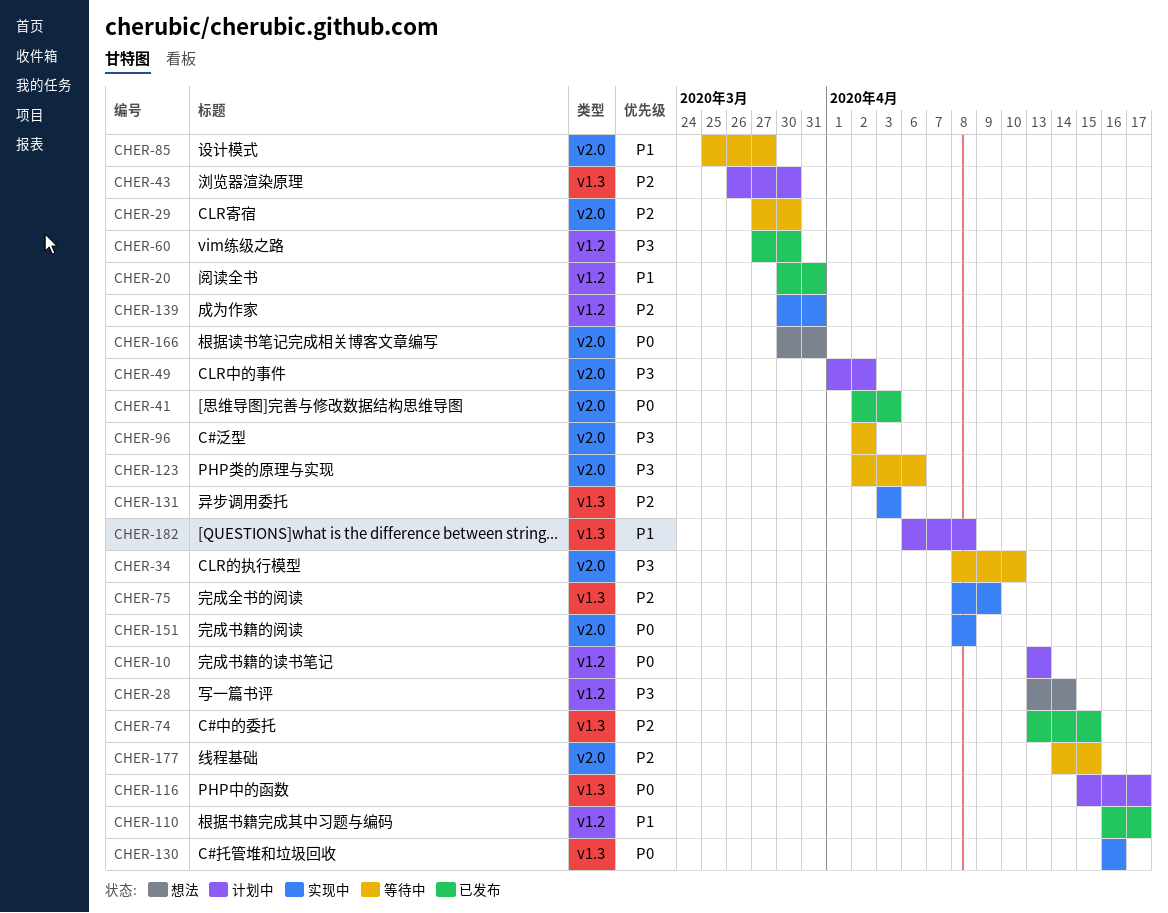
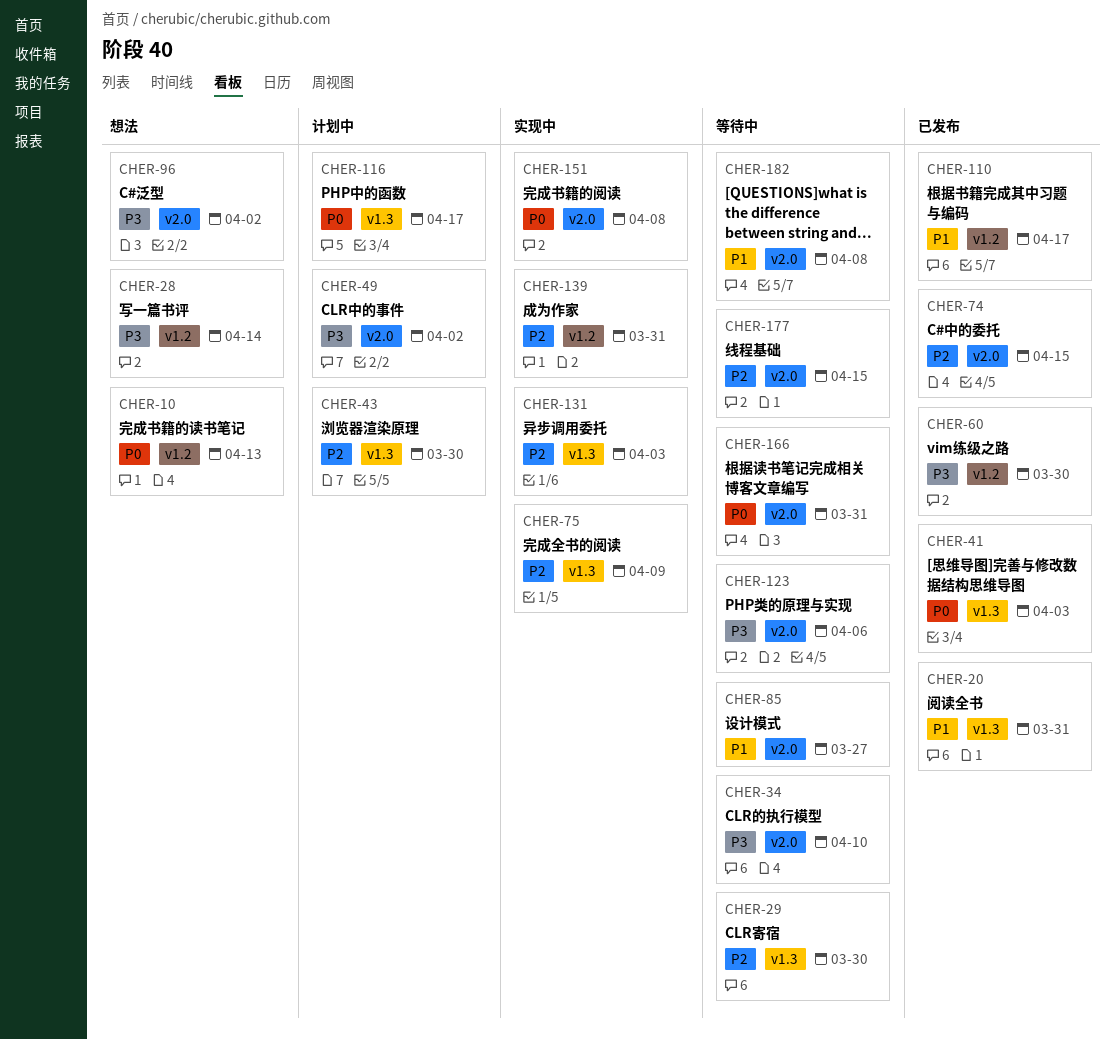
CHER-10, status: 计划中 -> 想法
CHER-20, label: v1.2 -> v1.3
CHER-29, label: v2.0 -> v1.3
CHER-41, label: v2.0 -> v1.3
CHER-74, label: v1.3 -> v2.0
CHER-96, status: 等待中 -> 想法
CHER-130: present -> none
CHER-166, status: 想法 -> 等待中
CHER-182, status: 计划中 -> 等待中
CHER-182, label: v1.3 -> v2.0

